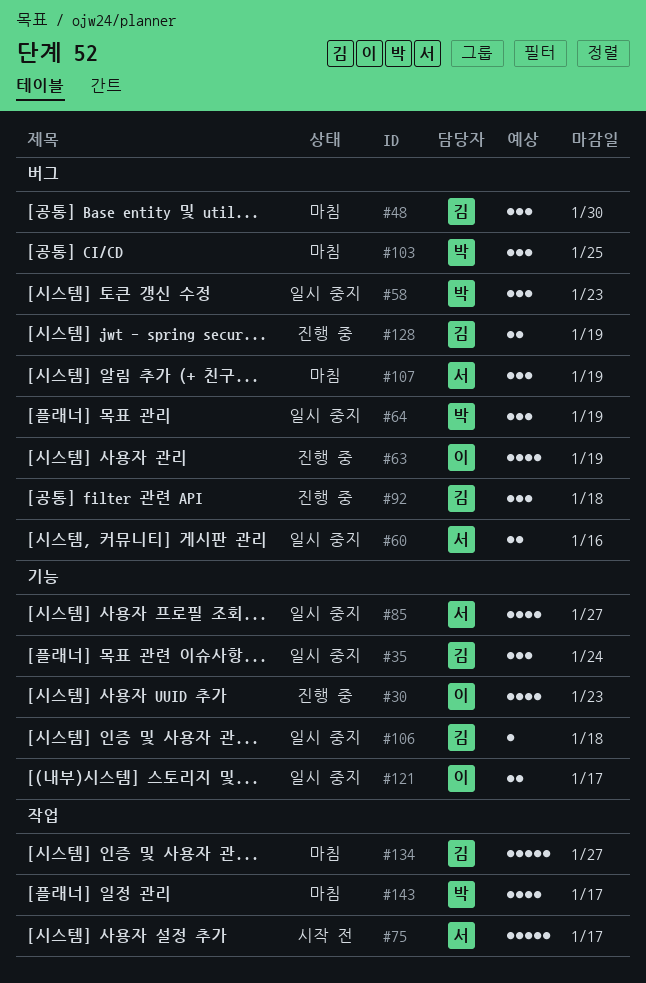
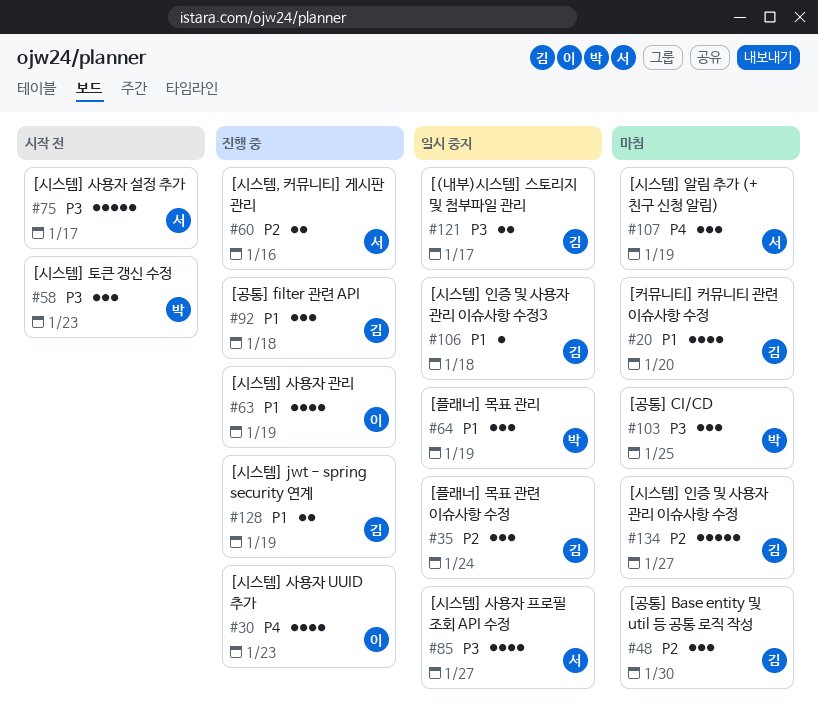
#20: none -> present
#58, status: 일시 중지 -> 시작 전
#60, status: 일시 중지 -> 진행 중
#121, owner: 이 -> 김
#143: present -> none

